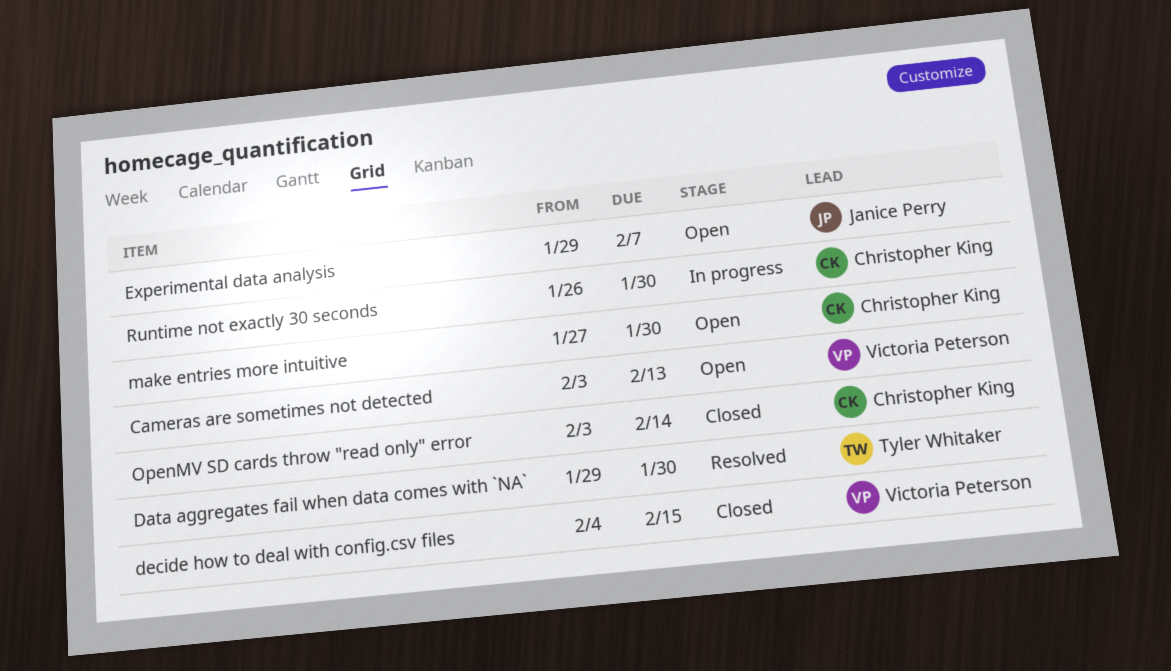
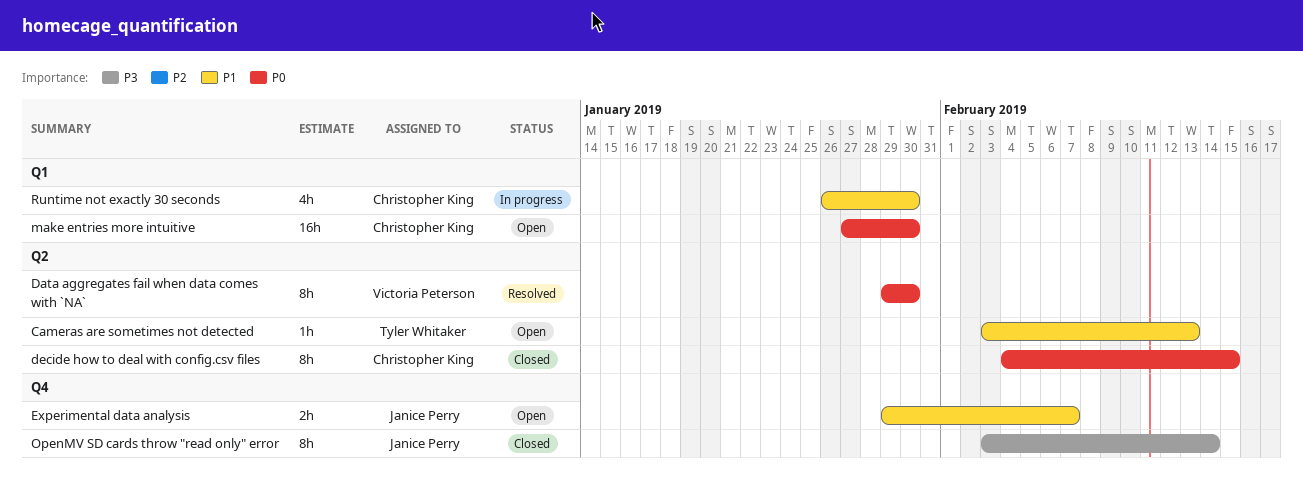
Cameras are sometimes not detected, owner: Victoria Peterson -> Tyler Whitaker
Data aggregates fail when data comes with `NA`, owner: Tyler Whitaker -> Victoria Peterson
decide how to deal with config.csv files, owner: Victoria Peterson -> Christopher King
OpenMV SD cards throw "read only" error, owner: Christopher King -> Janice Perry

